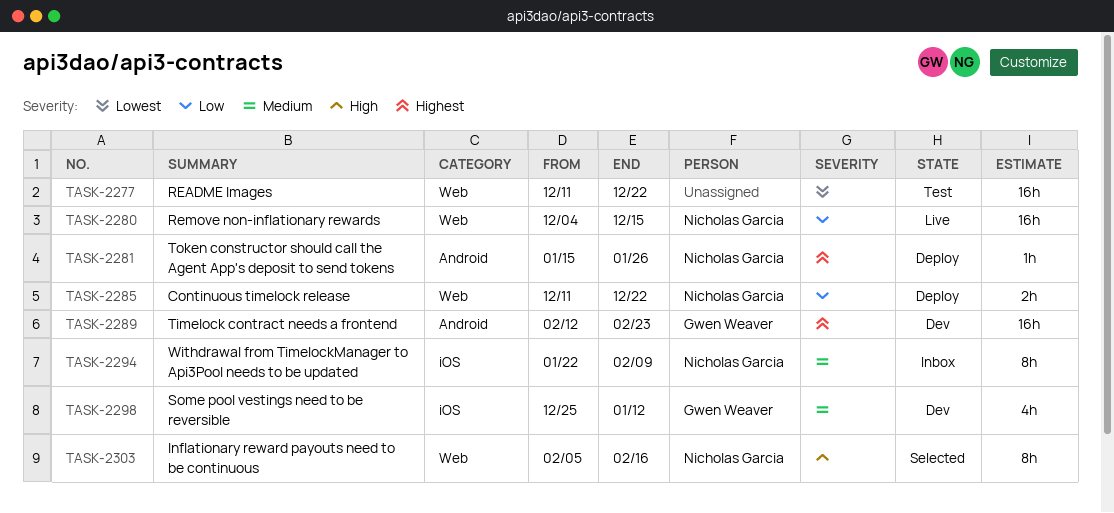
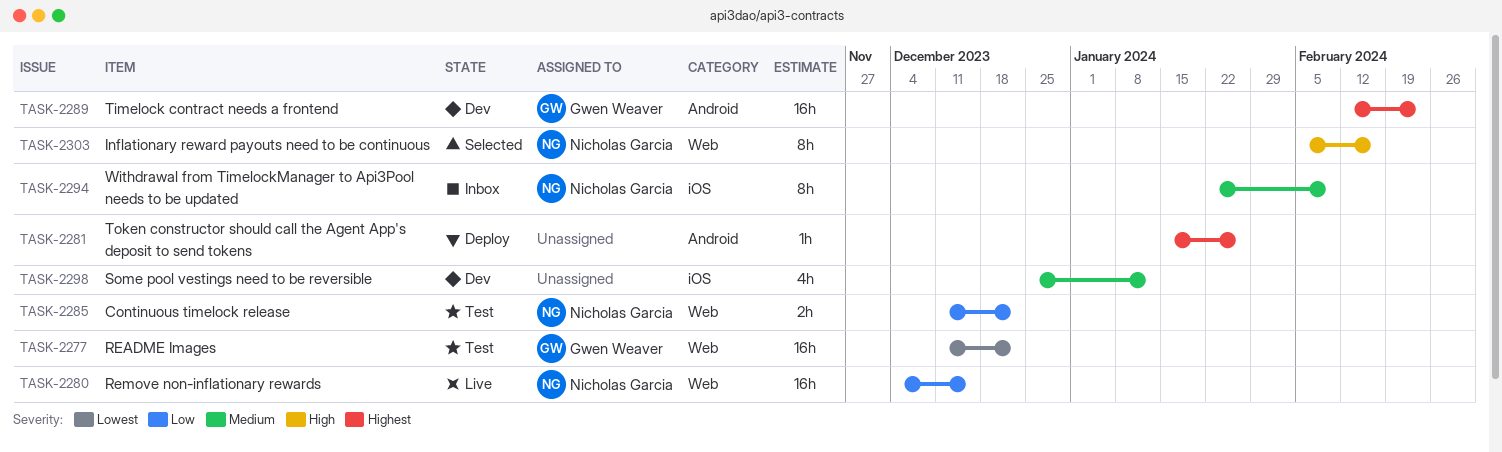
TASK-2277, owner: none -> Gwen Weaver
TASK-2281, owner: Nicholas Garcia -> none
TASK-2285, status: Deploy -> Test
TASK-2298, owner: Gwen Weaver -> none

